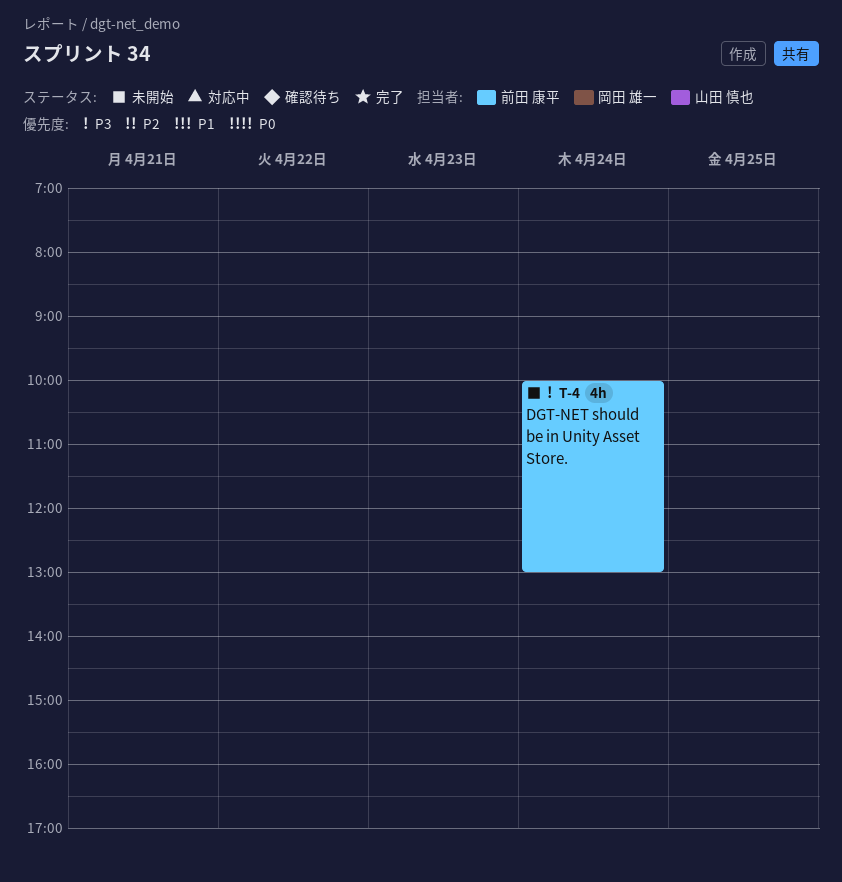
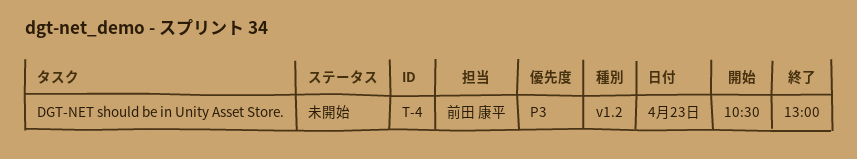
T-4, day: Apr 24 -> Apr 23
T-4, begins: 10:00 -> 10:30

